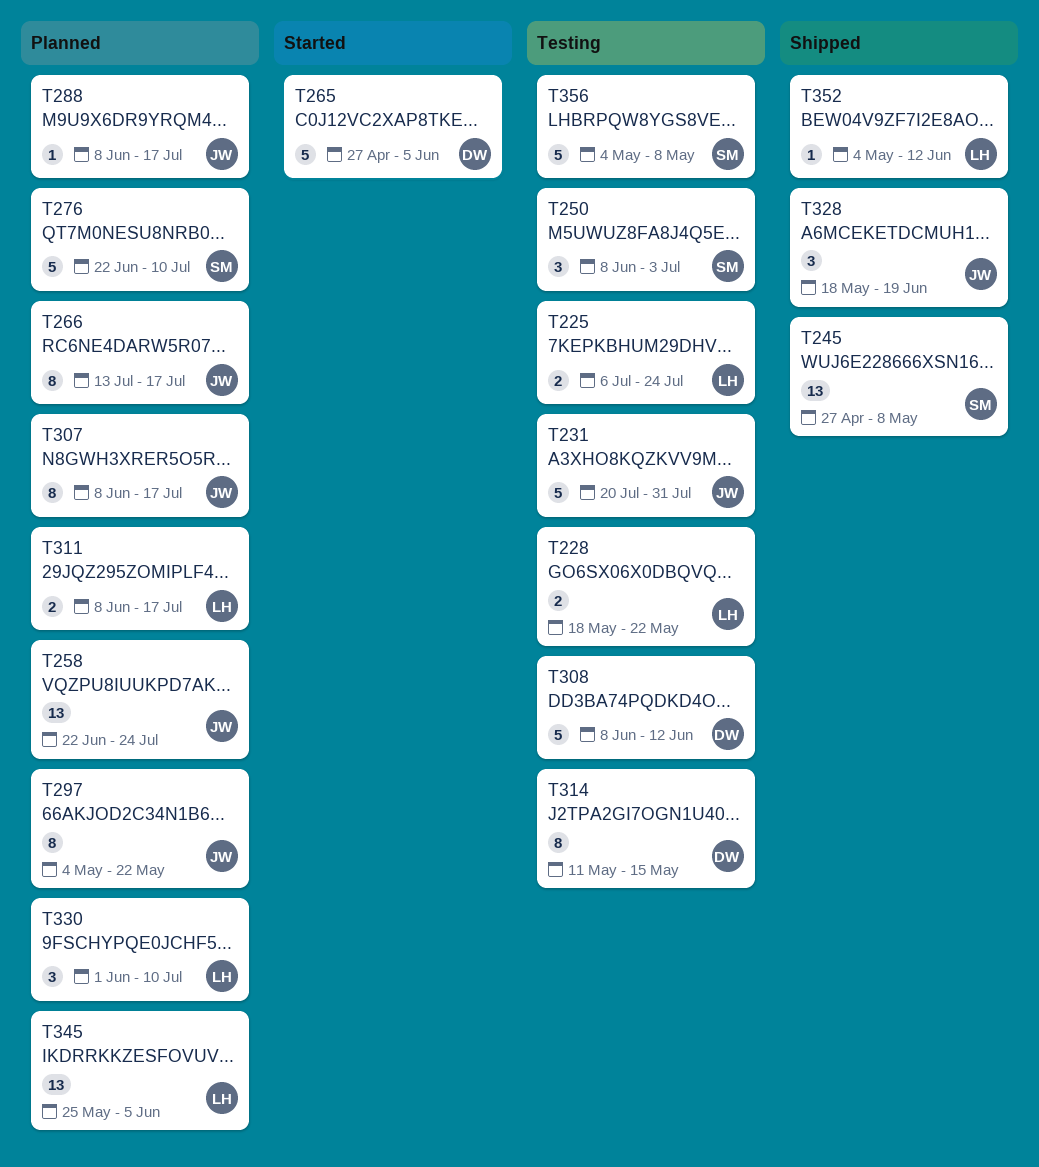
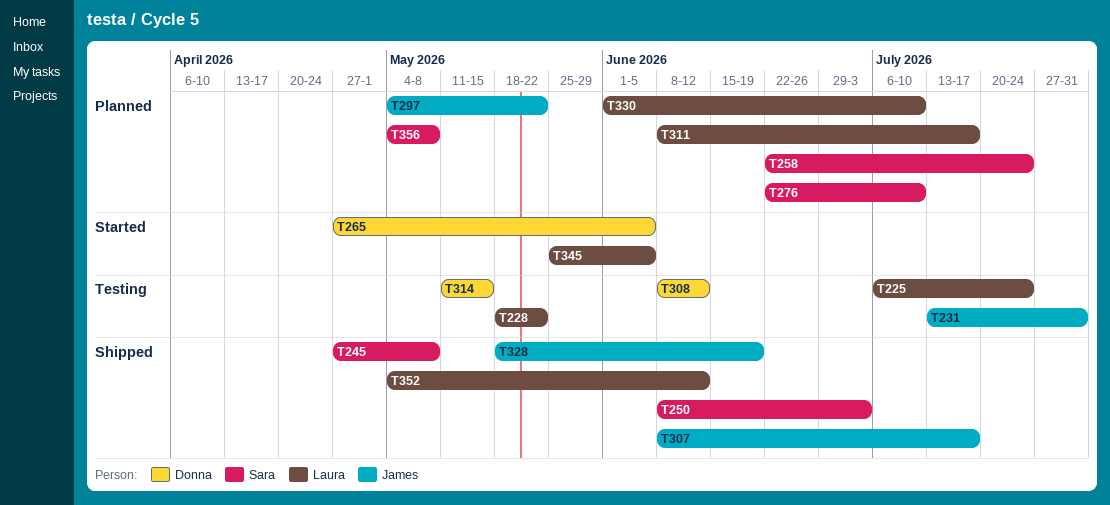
T231, start: Jul 20 -> Jul 13
T250, status: Testing -> Shipped
T258, owner: James -> Sara
T266: present -> none
T288: present -> none
T307, status: Planned -> Shipped
T345, status: Planned -> Started
T356, status: Testing -> Planned

